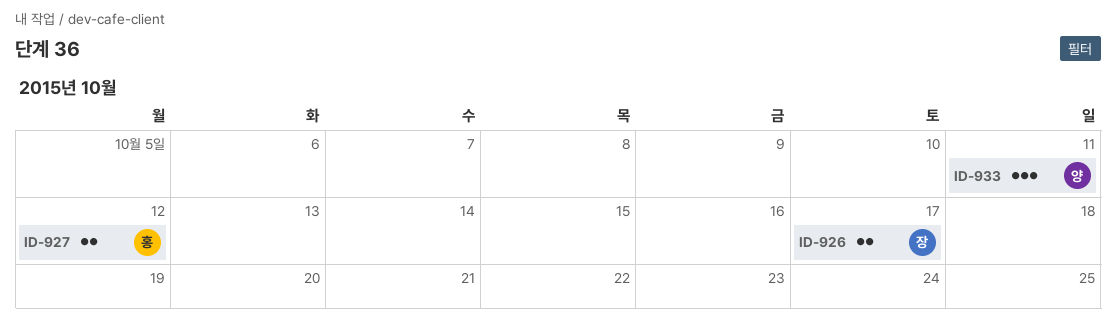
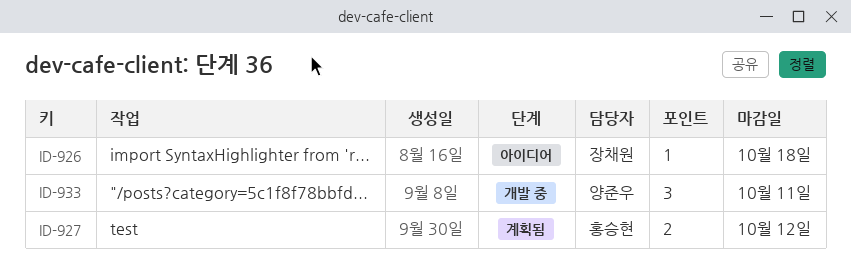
ID-926, estimate: 2 -> 1
ID-926, due: Oct 17 -> Oct 18

